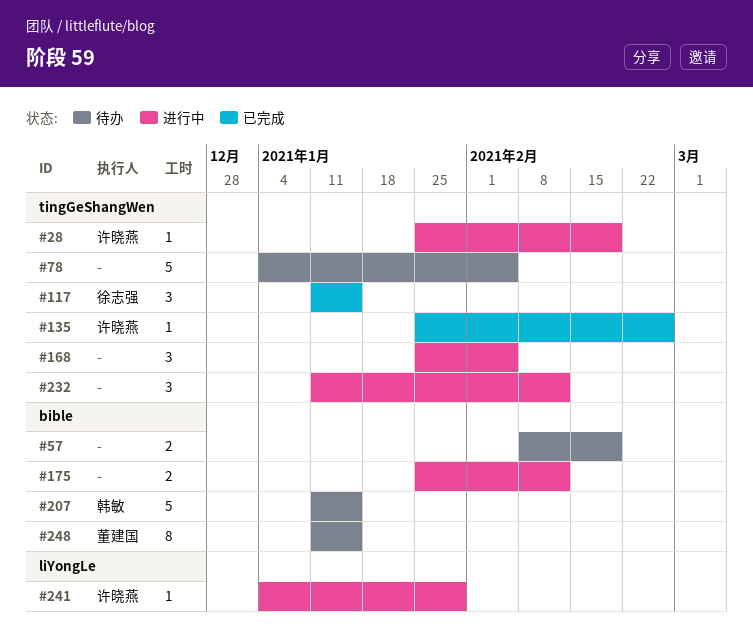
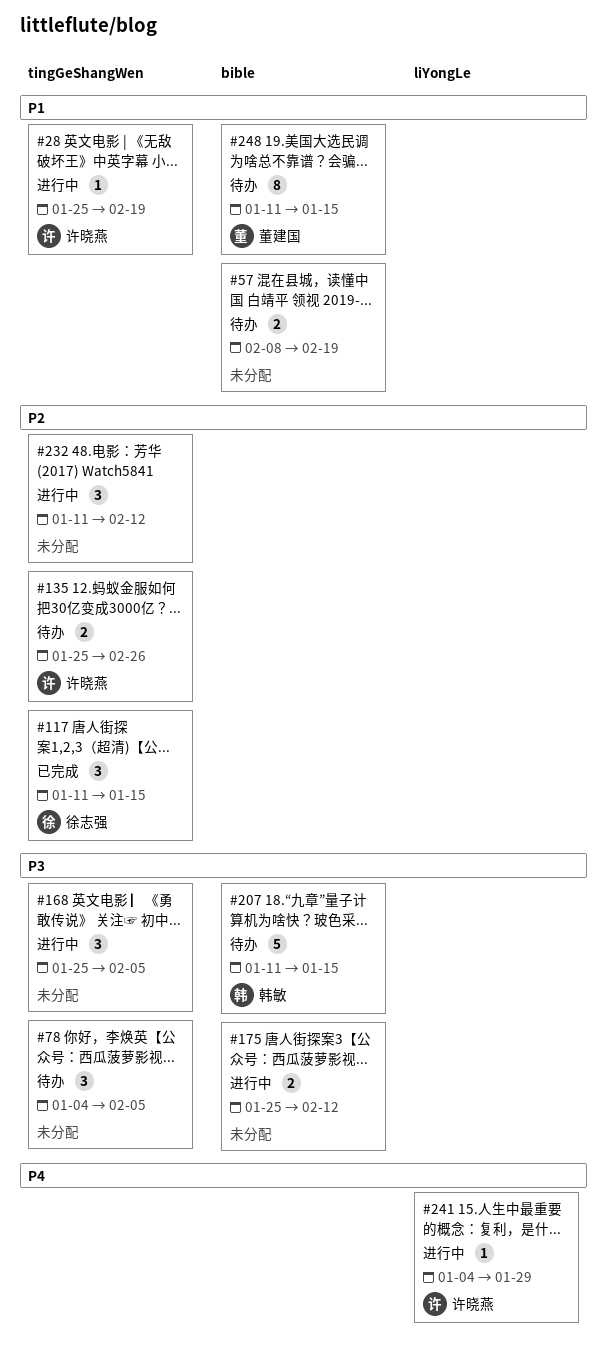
#78, estimate: 5 -> 3
#135, status: 已完成 -> 待办
#135, estimate: 1 -> 2

